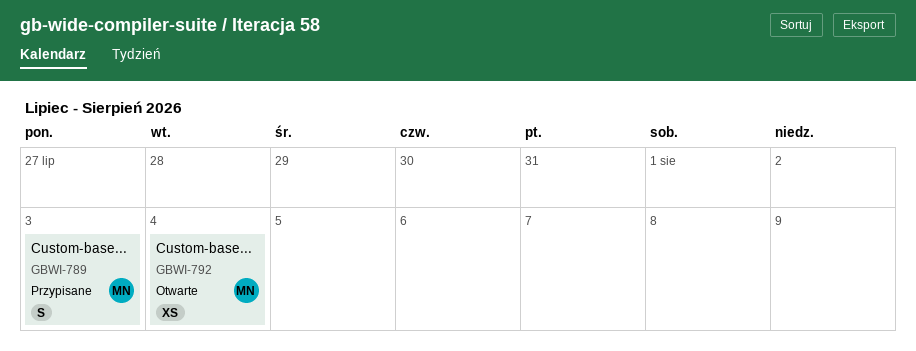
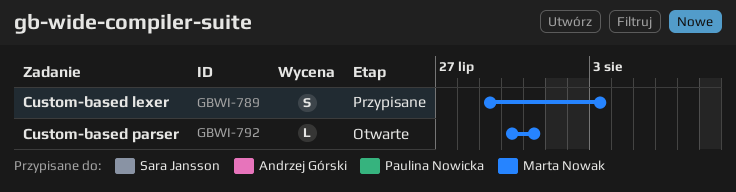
GBWI-792, estimate: XS -> L
GBWI-792, due: Aug 4 -> Jul 31

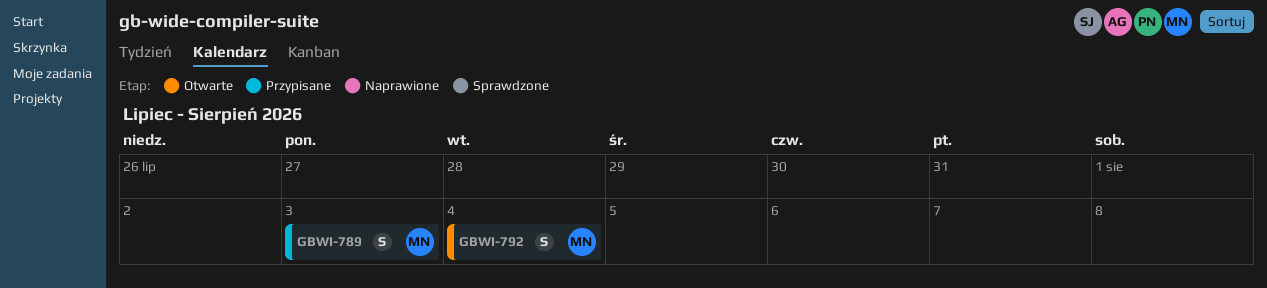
GBWI-792, estimate: L -> S
GBWI-792, due: Jul 31 -> Aug 4

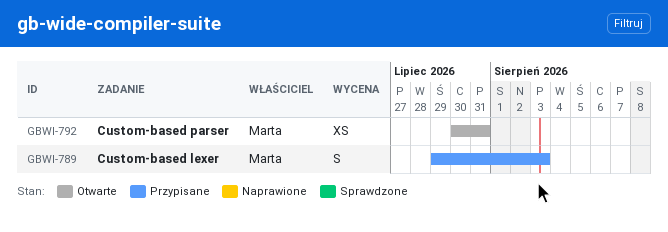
GBWI-792, estimate: S -> XS
GBWI-792, due: Aug 4 -> Jul 31

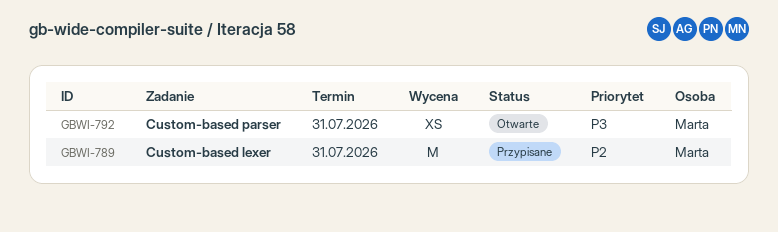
GBWI-789, estimate: S -> M
GBWI-789, due: Aug 3 -> Jul 31

